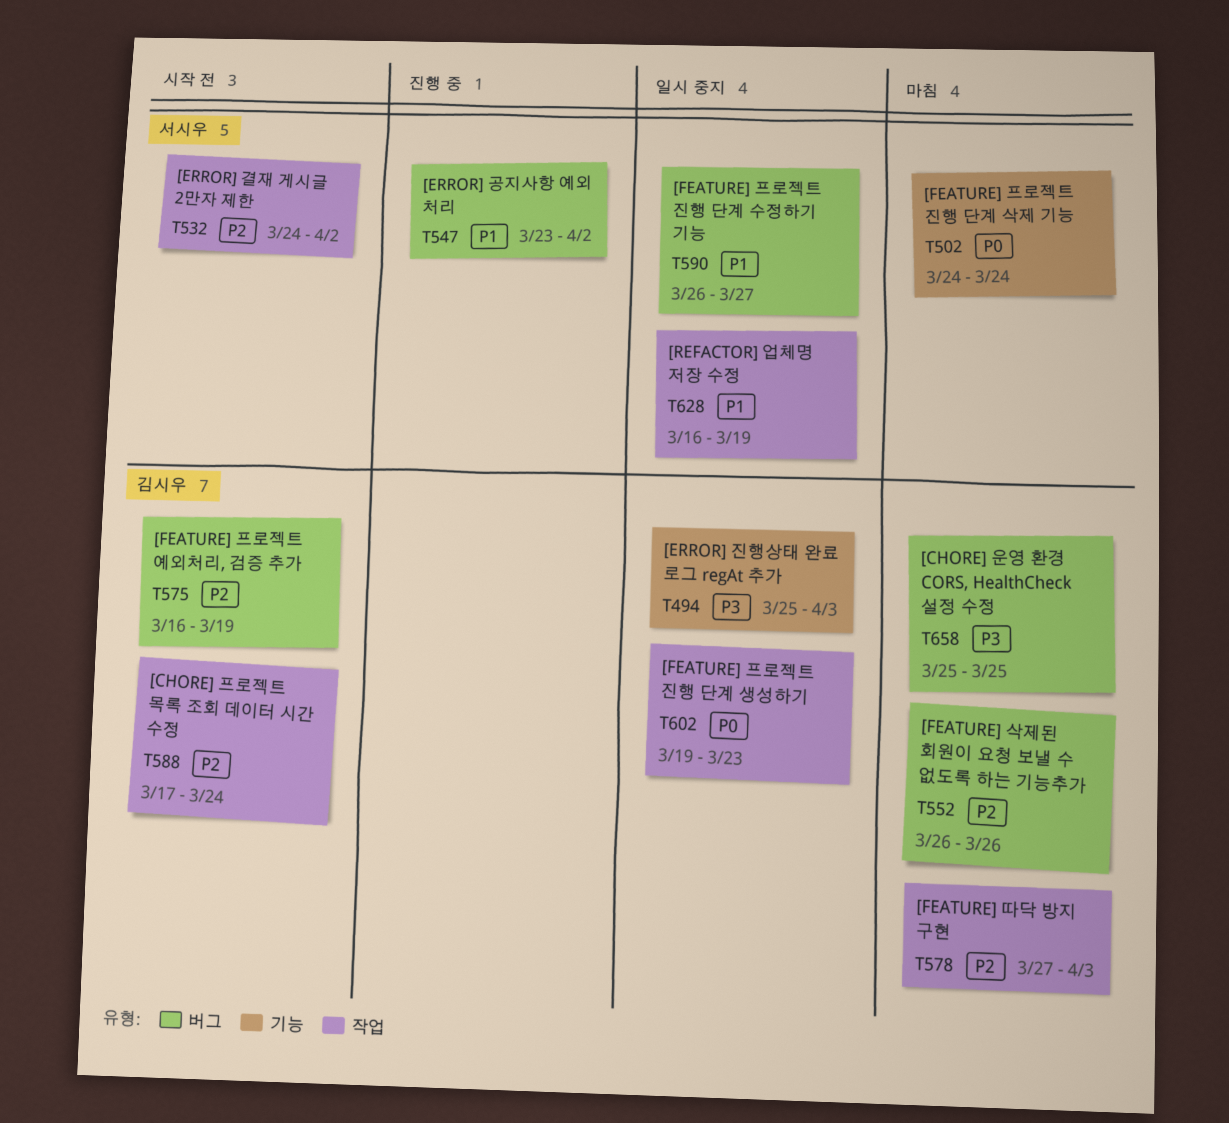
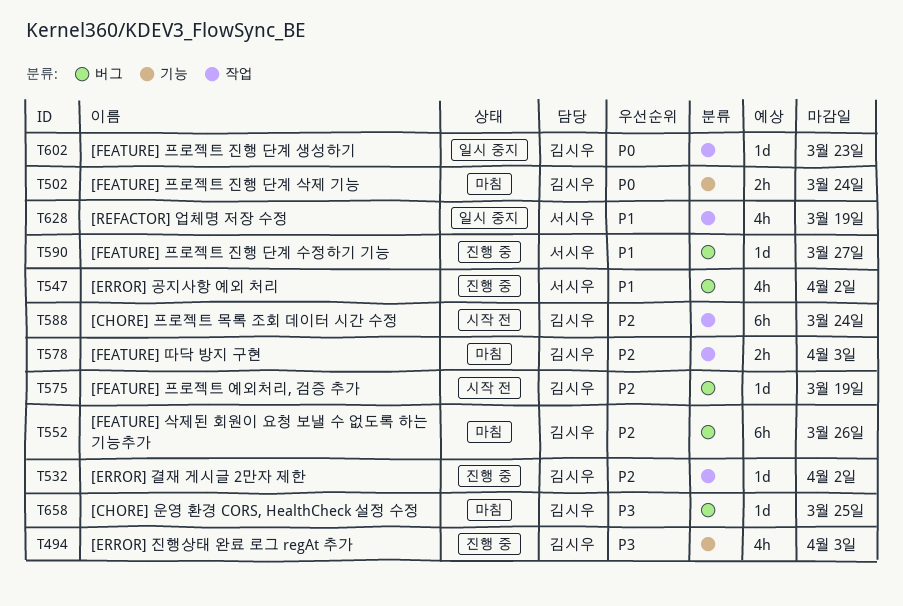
T494, status: 일시 중지 -> 진행 중
T502, owner: 서시우 -> 김시우
T532, status: 시작 전 -> 진행 중
T532, owner: 서시우 -> 김시우
T590, status: 일시 중지 -> 진행 중

